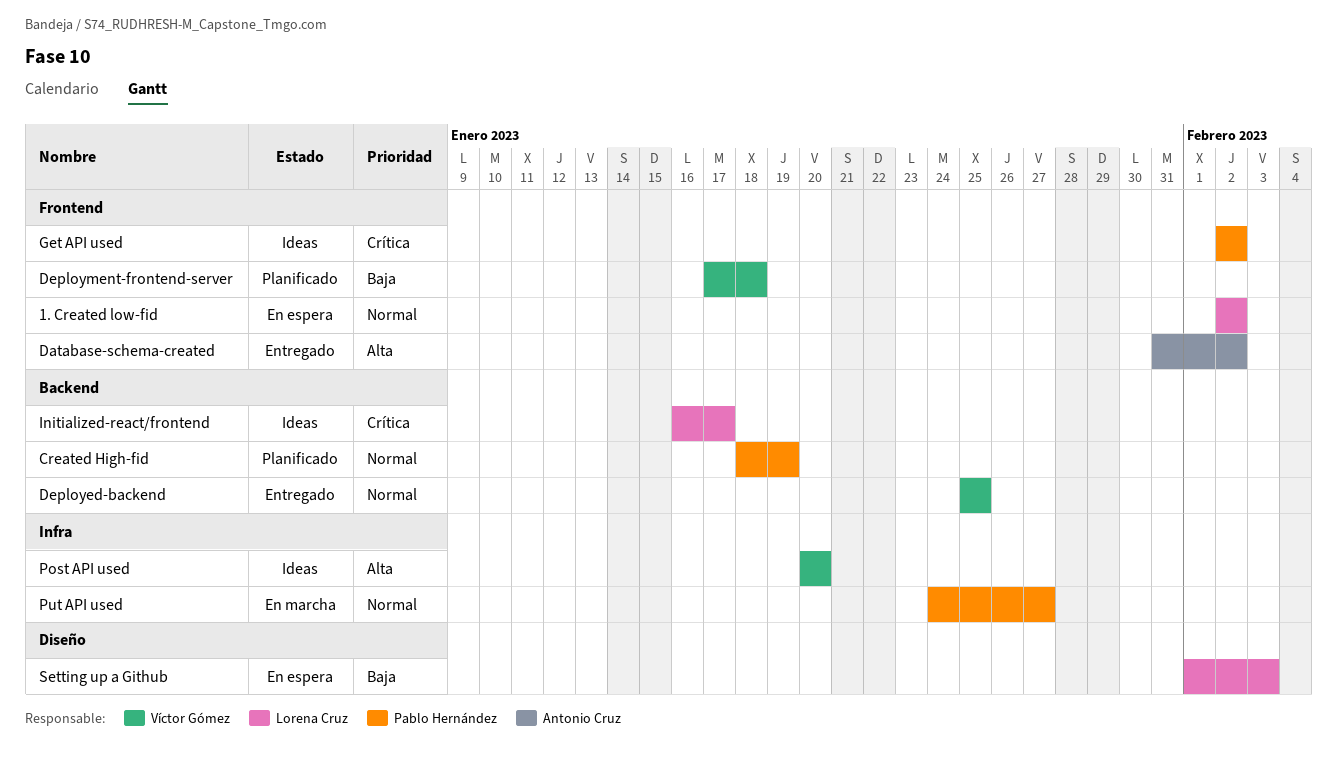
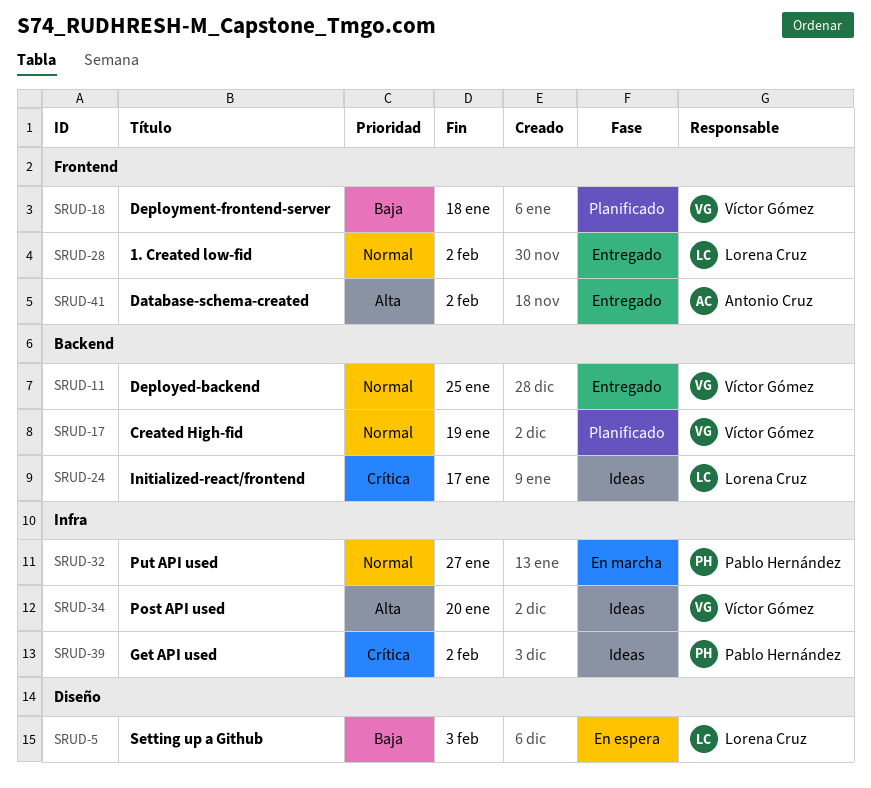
1. Created low-fid, status: En espera -> Entregado
Created High-fid, owner: Pablo Hernández -> Víctor Gómez
Get API used, label: Frontend -> Infra

